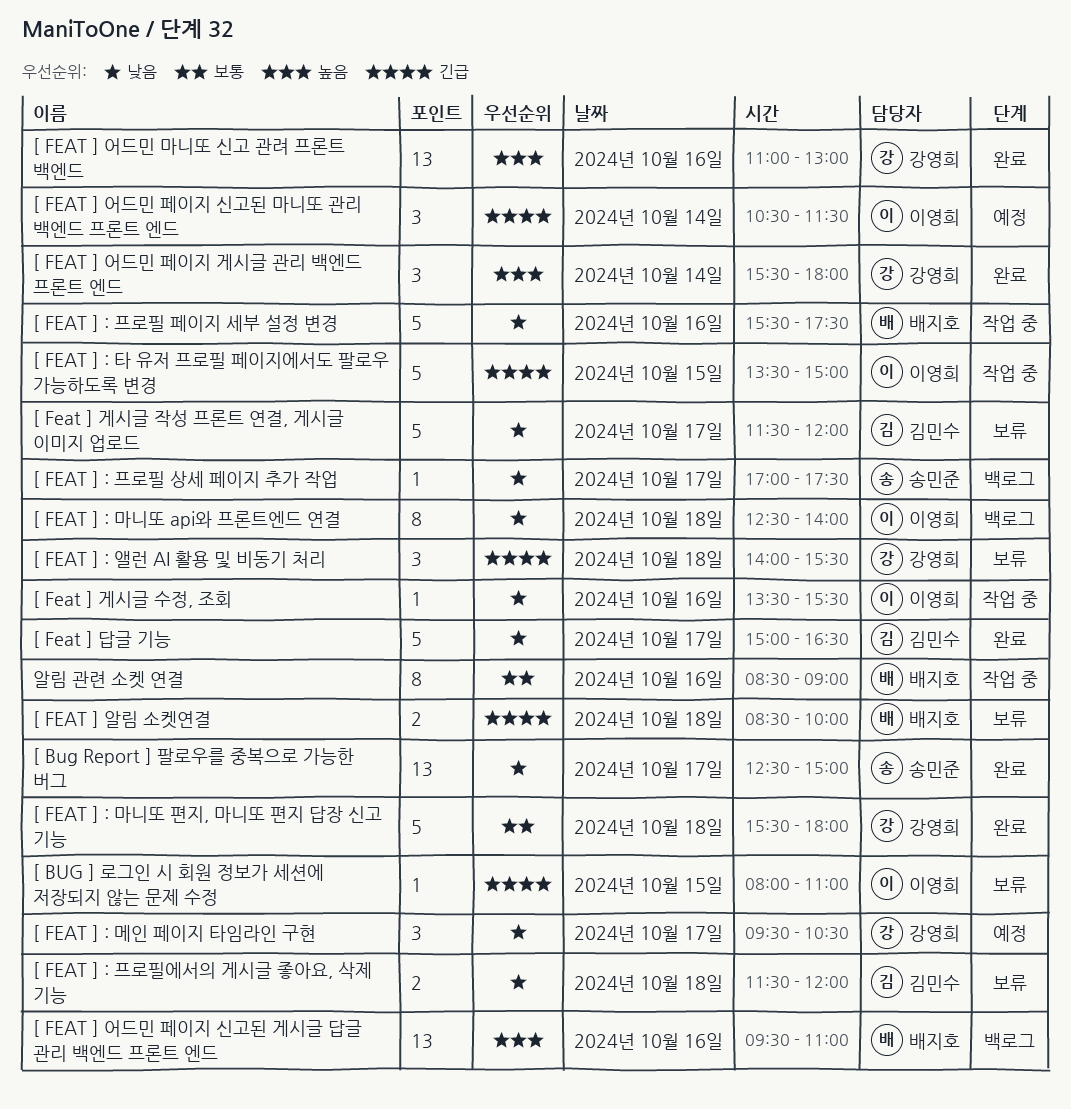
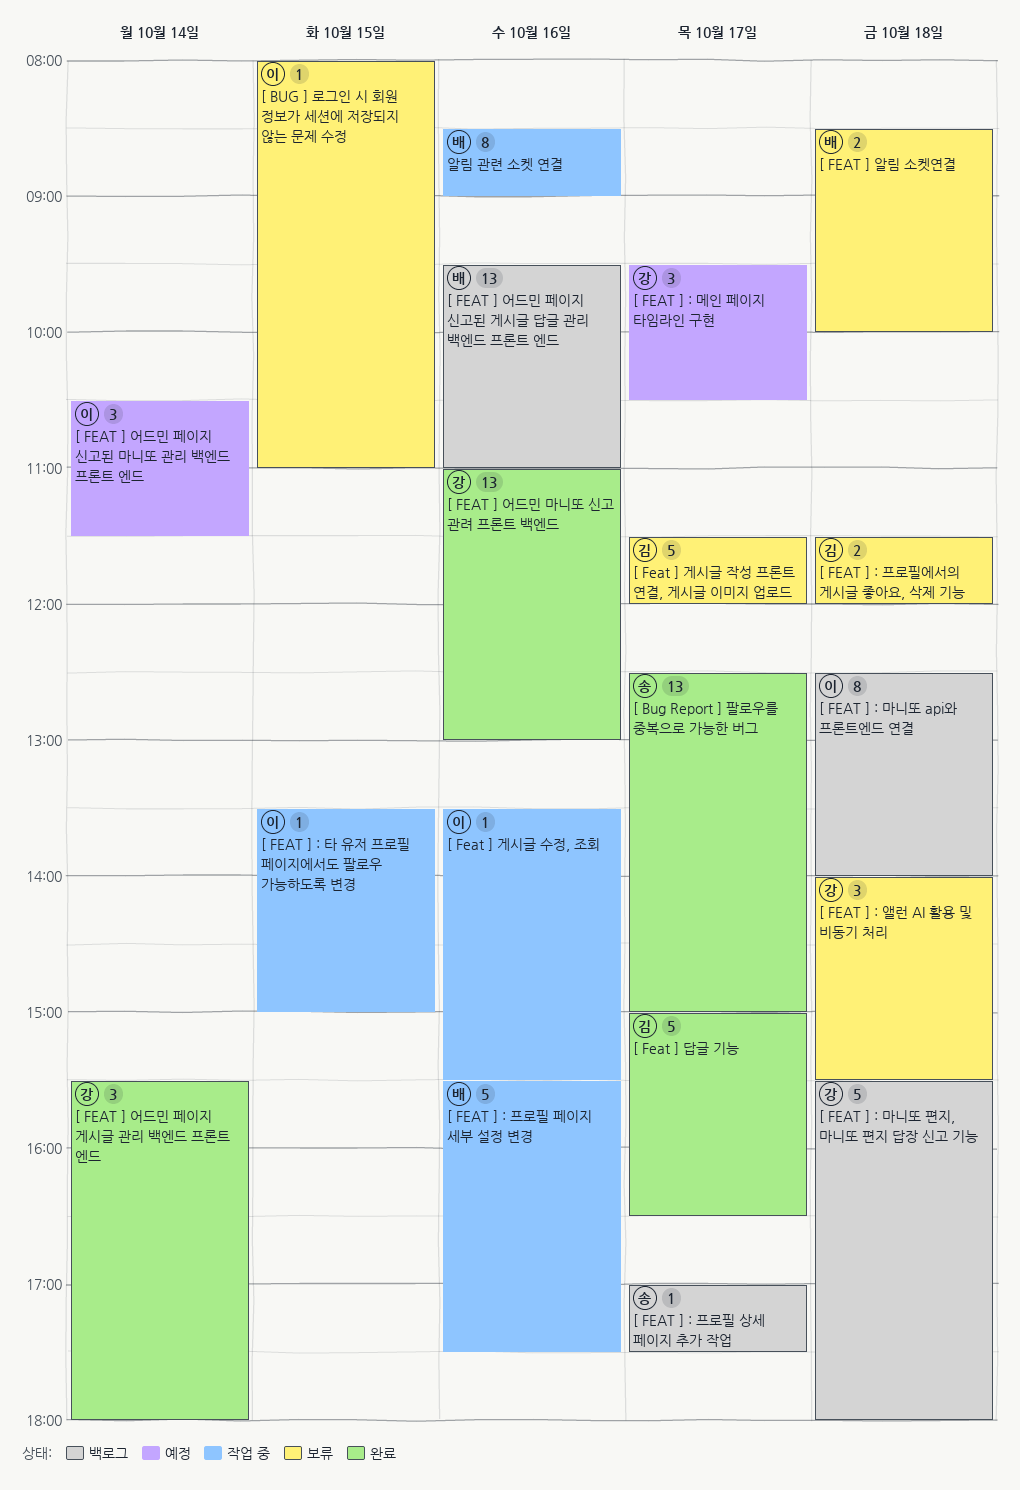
[ FEAT ] : 마니또 편지, 마니또 편지 답장 신고 기능, status: 완료 -> 백로그
[ FEAT ] : 타 유저 프로필 페이지에서도 팔로우 가능하도록 변경, estimate: 5 -> 1

